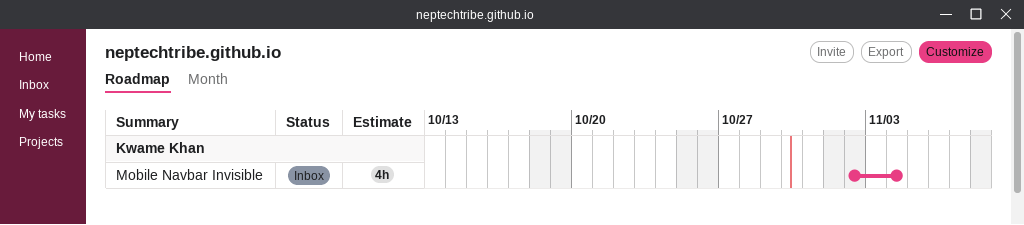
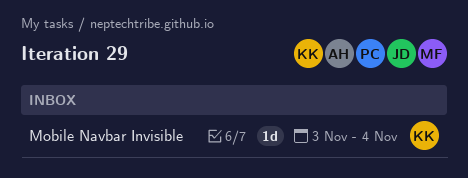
Mobile Navbar Invisible, estimate: 4h -> 1d
Mobile Navbar Invisible, start: Nov 2 -> Nov 3

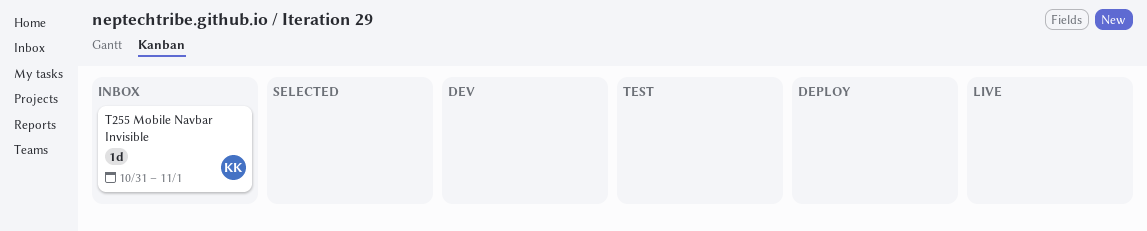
Mobile Navbar Invisible, start: Nov 3 -> Oct 31
Mobile Navbar Invisible, due: Nov 4 -> Nov 1

